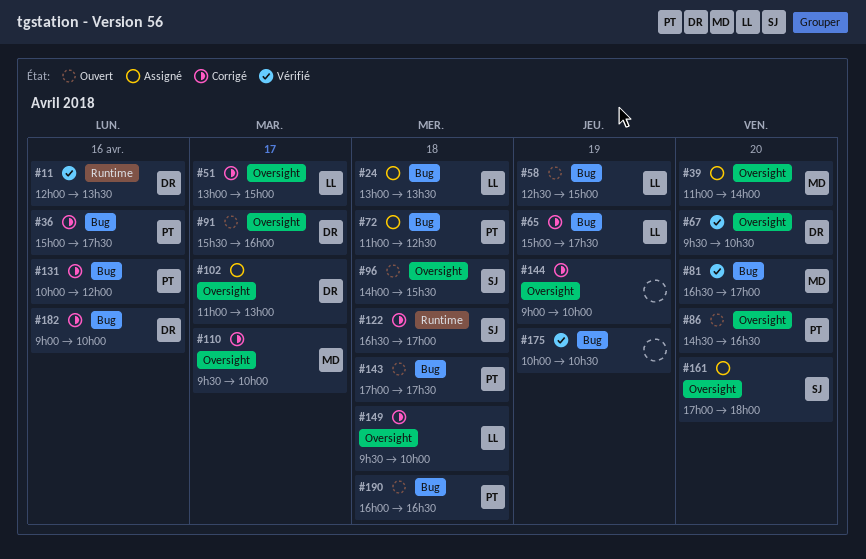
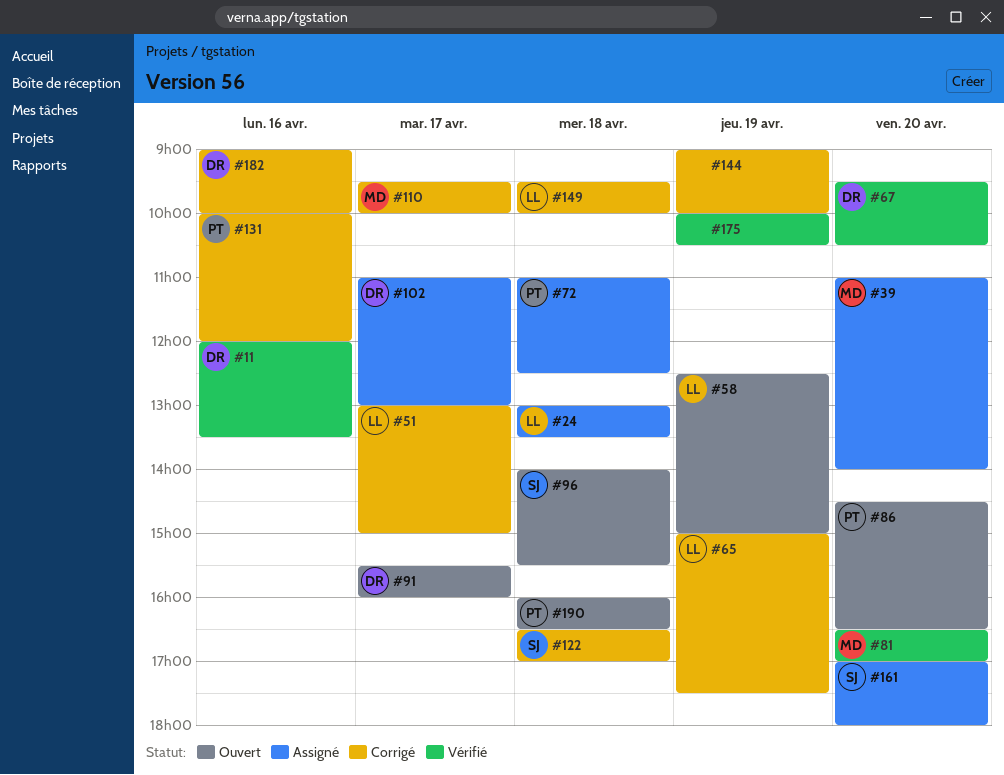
#36: present -> none
#143: present -> none

